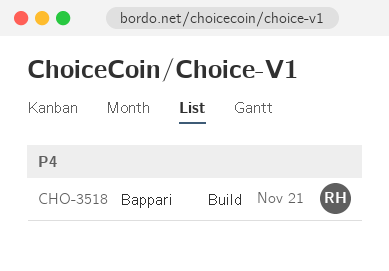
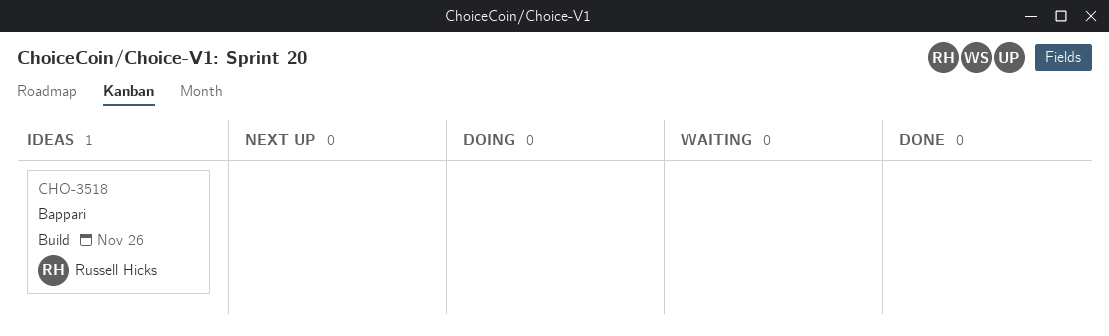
CHO-3518, due: Nov 21 -> Nov 26

